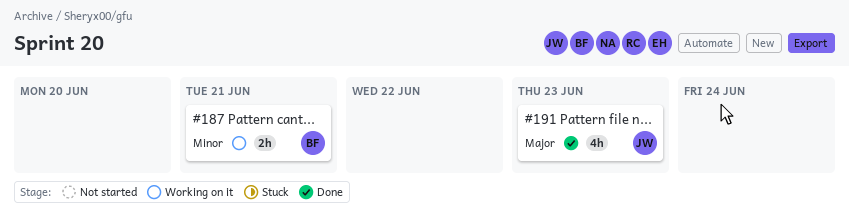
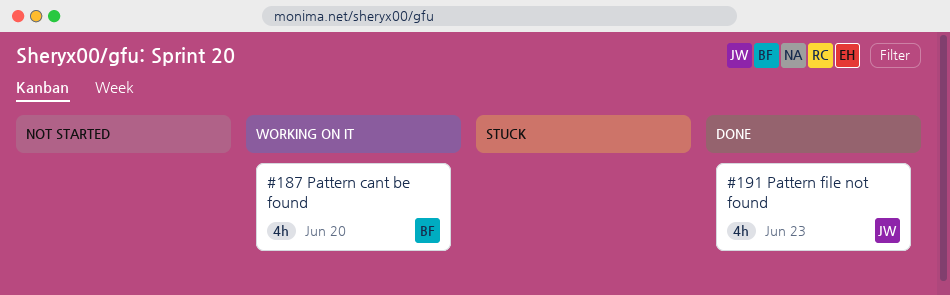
#187, estimate: 2h -> 4h
#187, due: Jun 21 -> Jun 20

